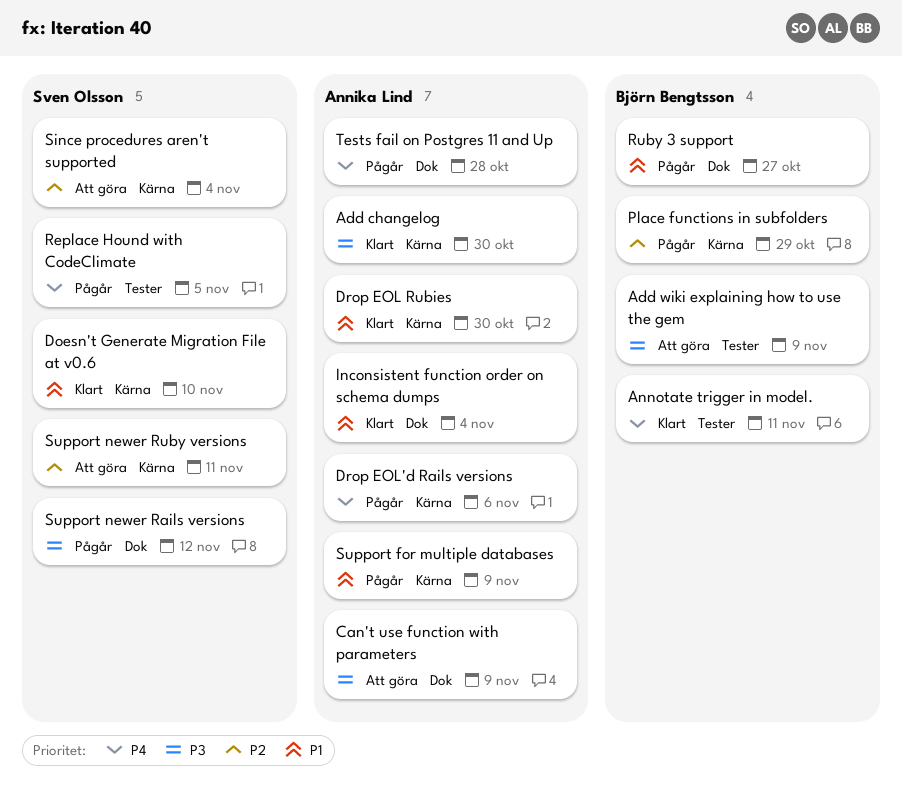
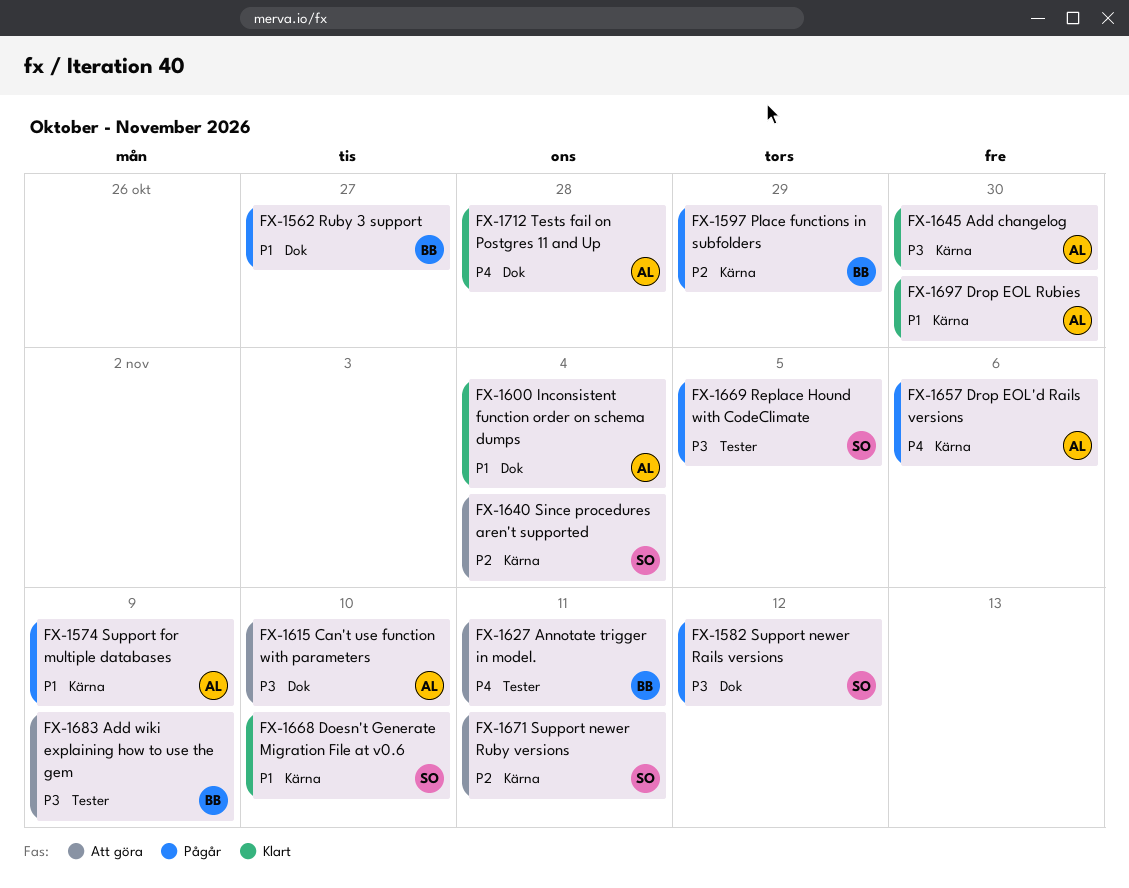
Annotate trigger in model., status: Klart -> Att göra
Can't use function with parameters, due: Nov 9 -> Nov 10
Replace Hound with CodeClimate, priority: P4 -> P3
Tests fail on Postgres 11 and Up, status: Pågår -> Klart

